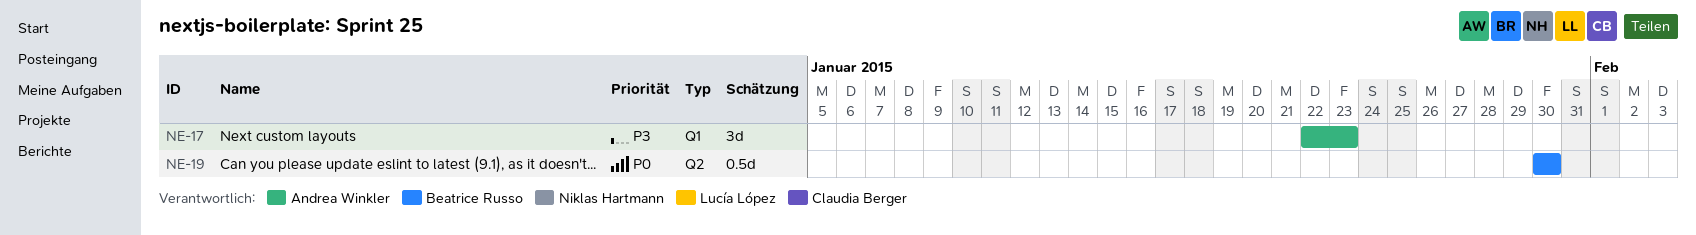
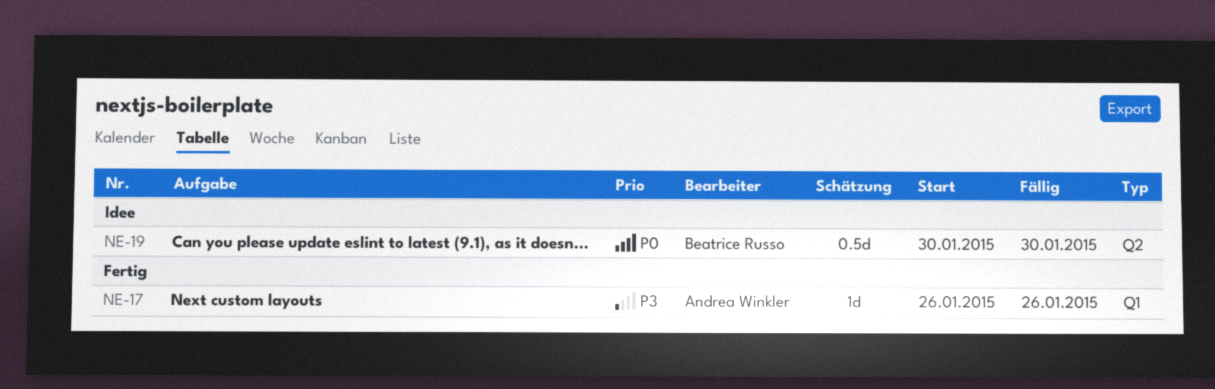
NE-17, estimate: 3d -> 1d
NE-17, start: Jan 22 -> Jan 26
NE-17, due: Jan 23 -> Jan 26

